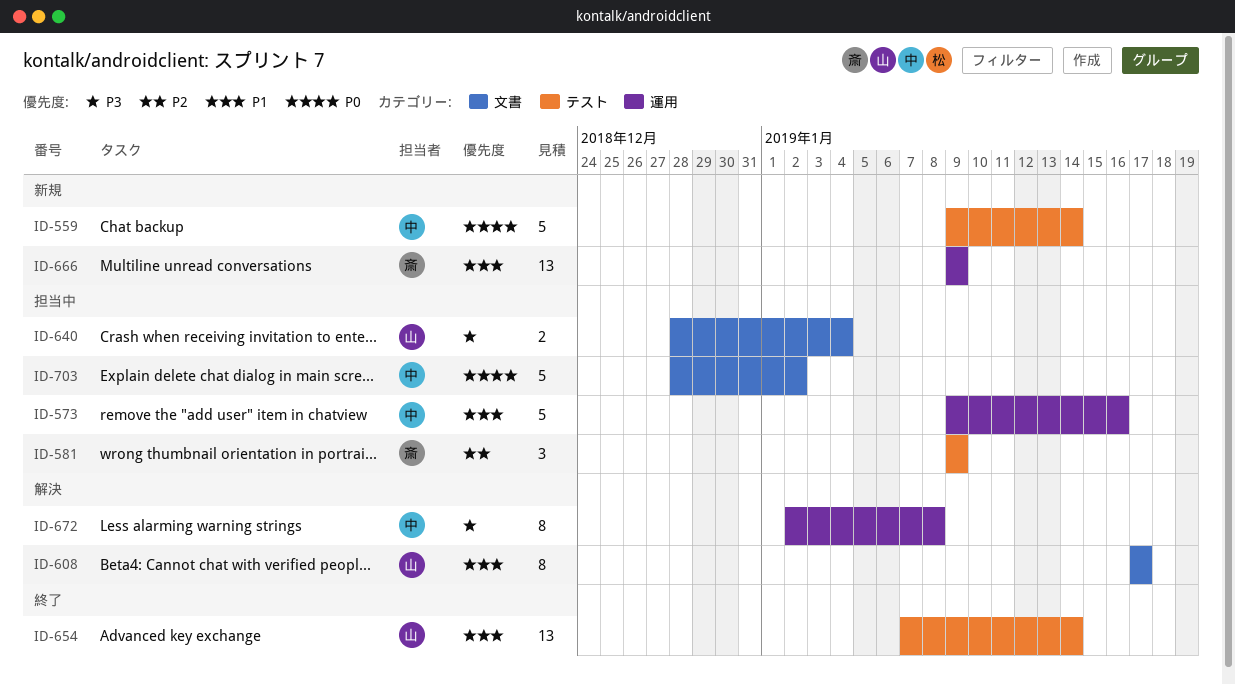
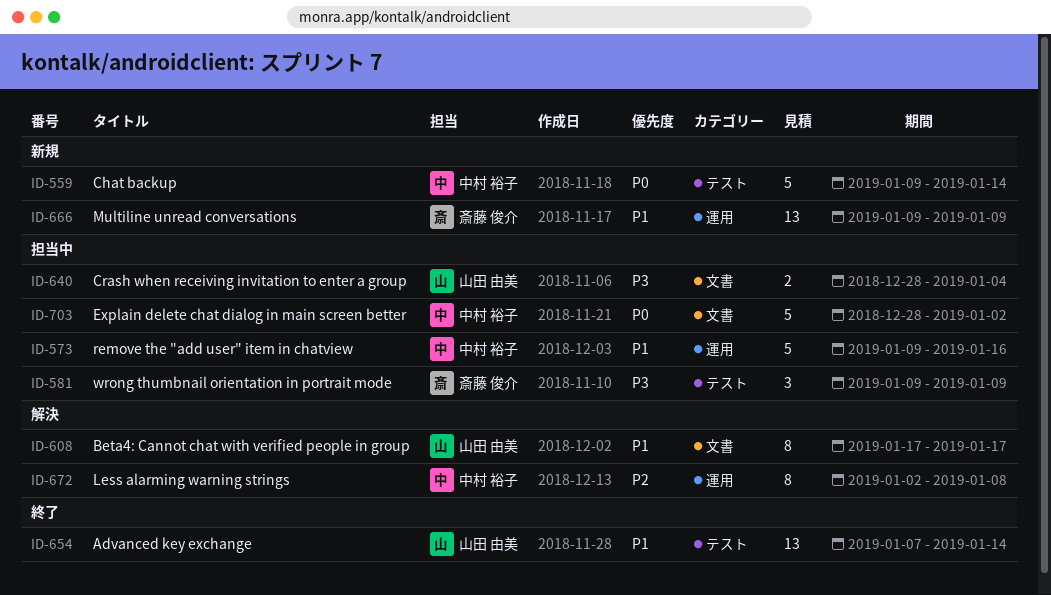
ID-581, priority: P2 -> P3
ID-672, priority: P3 -> P2

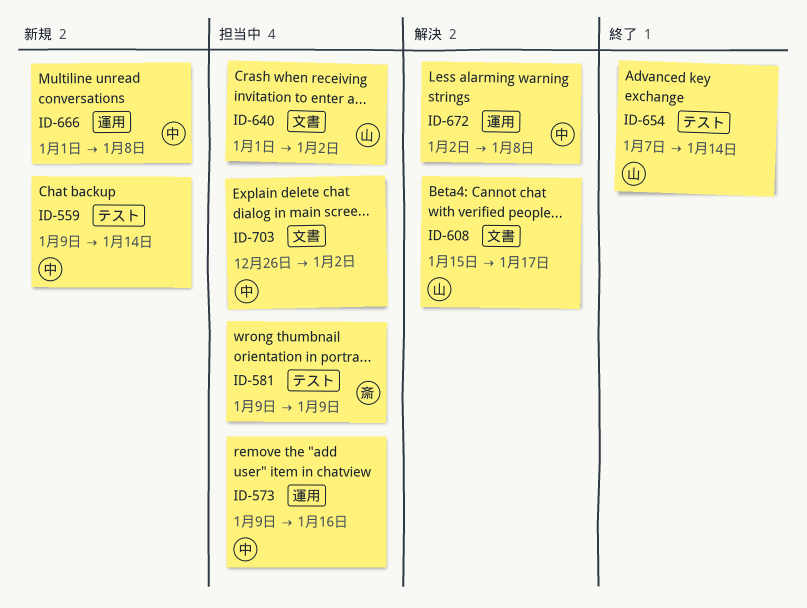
ID-608, start: Jan 17 -> Jan 15
ID-640, start: Dec 28 -> Jan 1
ID-640, due: Jan 4 -> Jan 2
ID-666, owner: 斎藤 俊介 -> 中村 裕子
ID-666, start: Jan 9 -> Jan 1
ID-666, due: Jan 9 -> Jan 8
ID-703, start: Dec 28 -> Dec 26

